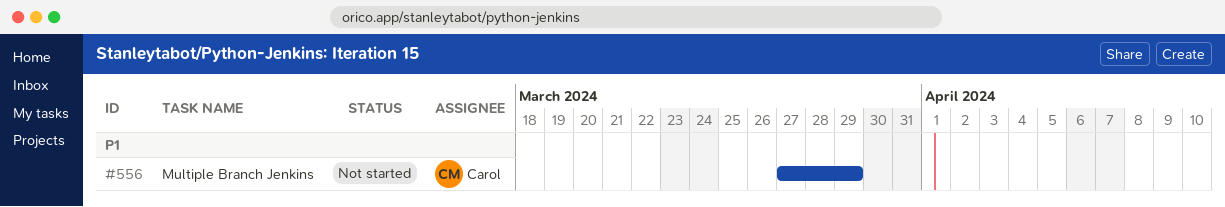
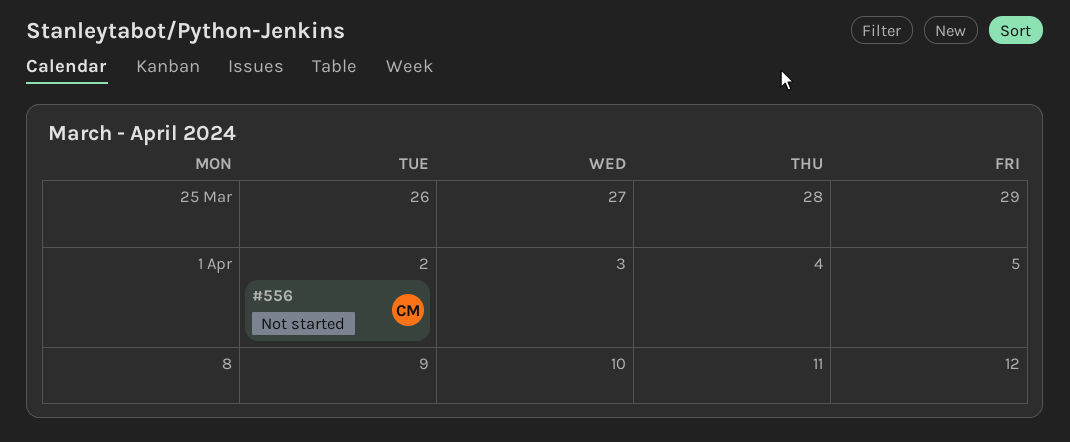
#556, due: Mar 29 -> Apr 2

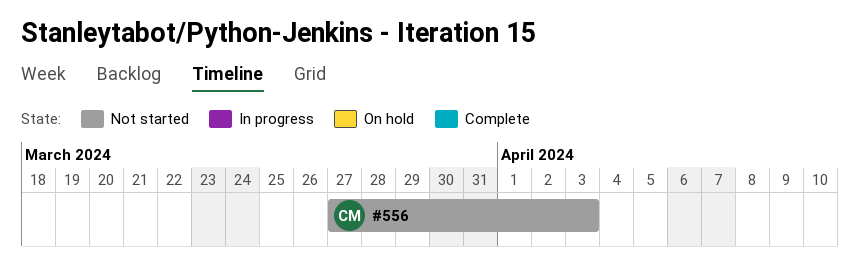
#556, due: Apr 2 -> Apr 3

